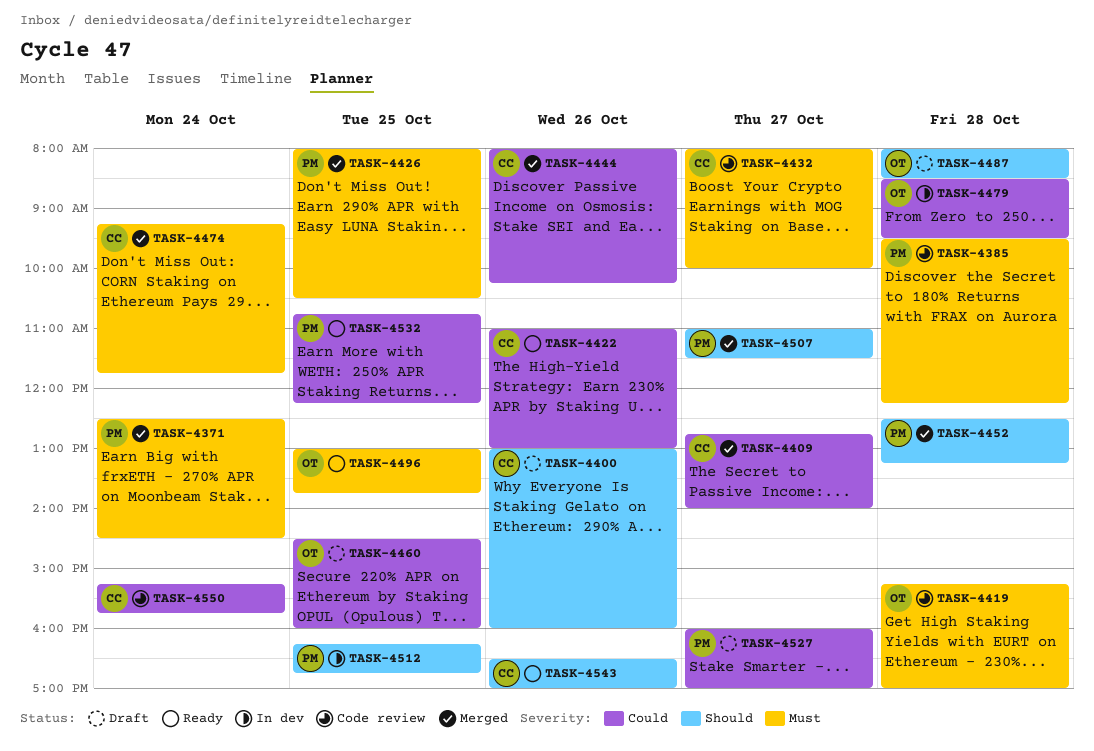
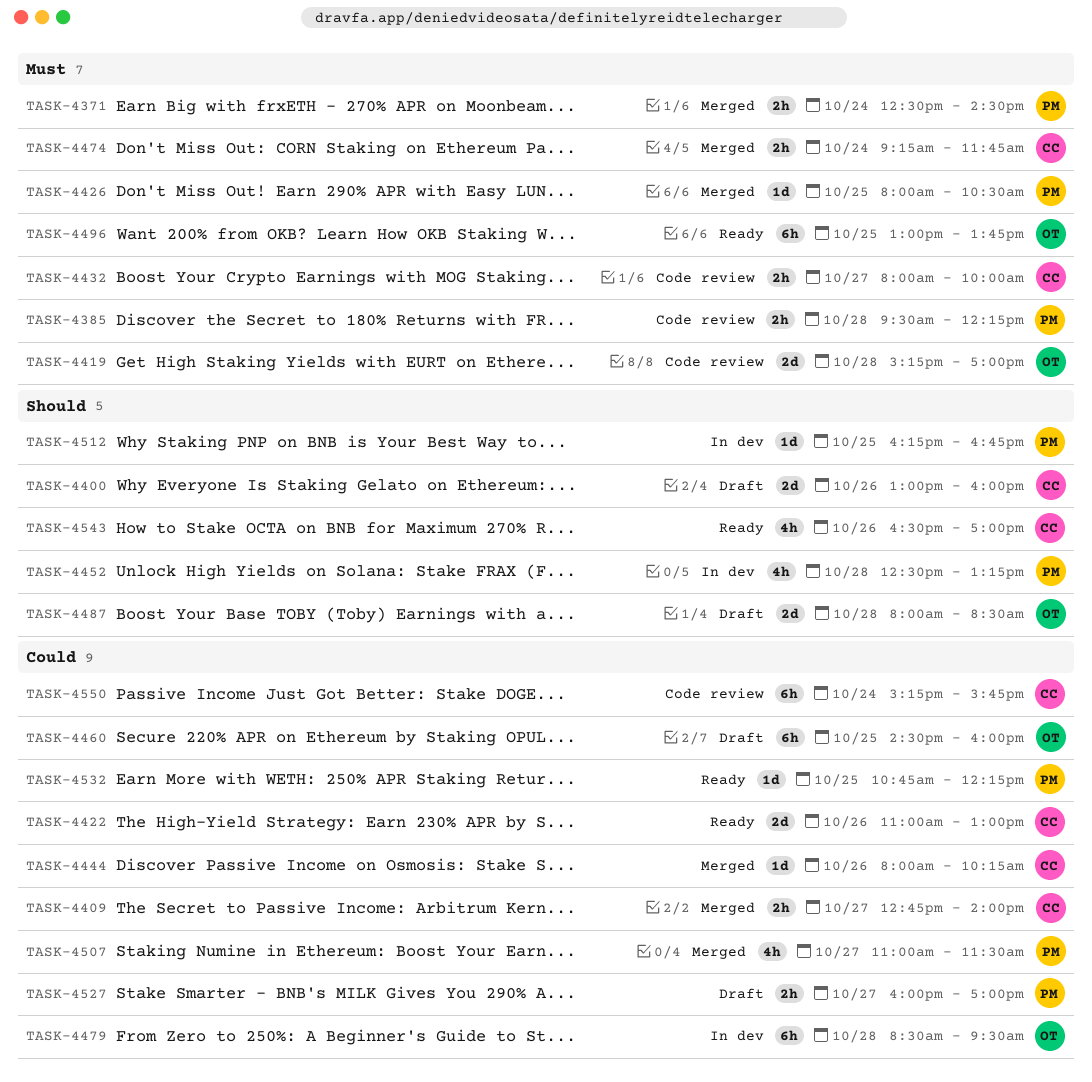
TASK-4452, status: Merged -> In dev
TASK-4507, priority: Should -> Could

